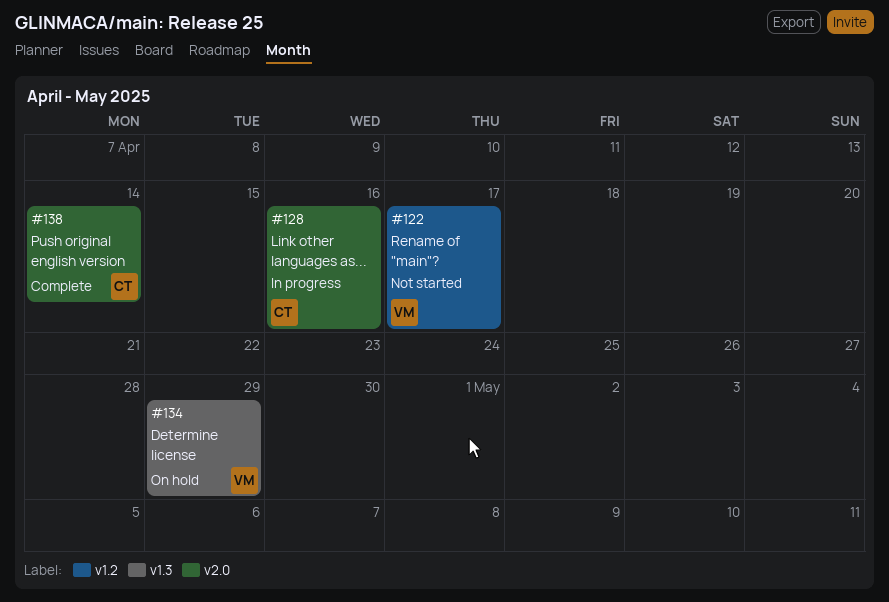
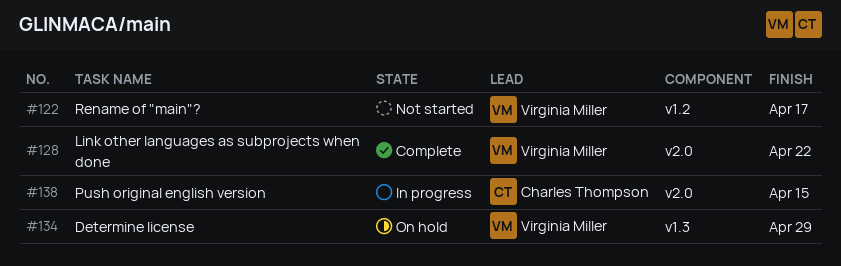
#128, status: In progress -> Complete
#128, owner: Charles Thompson -> Virginia Miller
#128, due: Apr 16 -> Apr 22
#138, status: Complete -> In progress
#138, due: Apr 14 -> Apr 15

